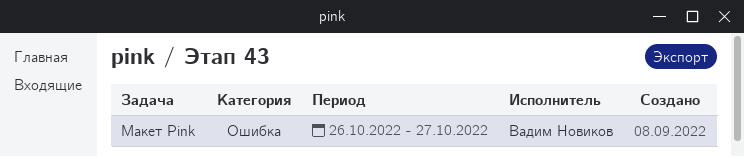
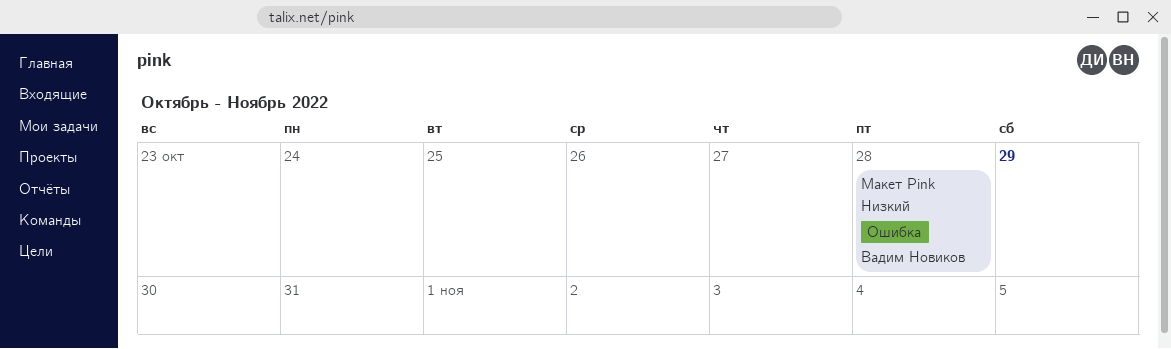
Макет Pink, due: Oct 27 -> Oct 28

